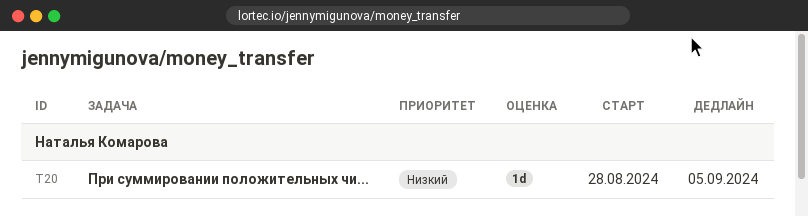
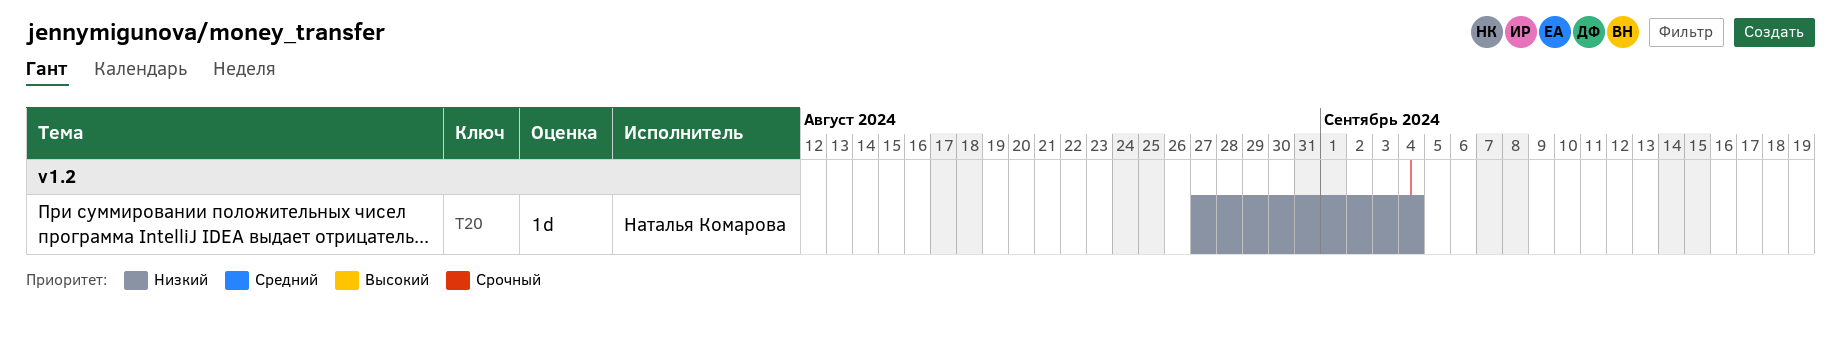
T20, start: Aug 28 -> Aug 27
T20, due: Sep 5 -> Sep 4

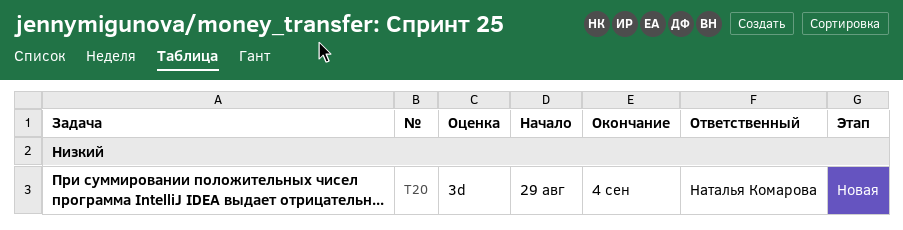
T20, estimate: 1d -> 3d
T20, start: Aug 27 -> Aug 29

